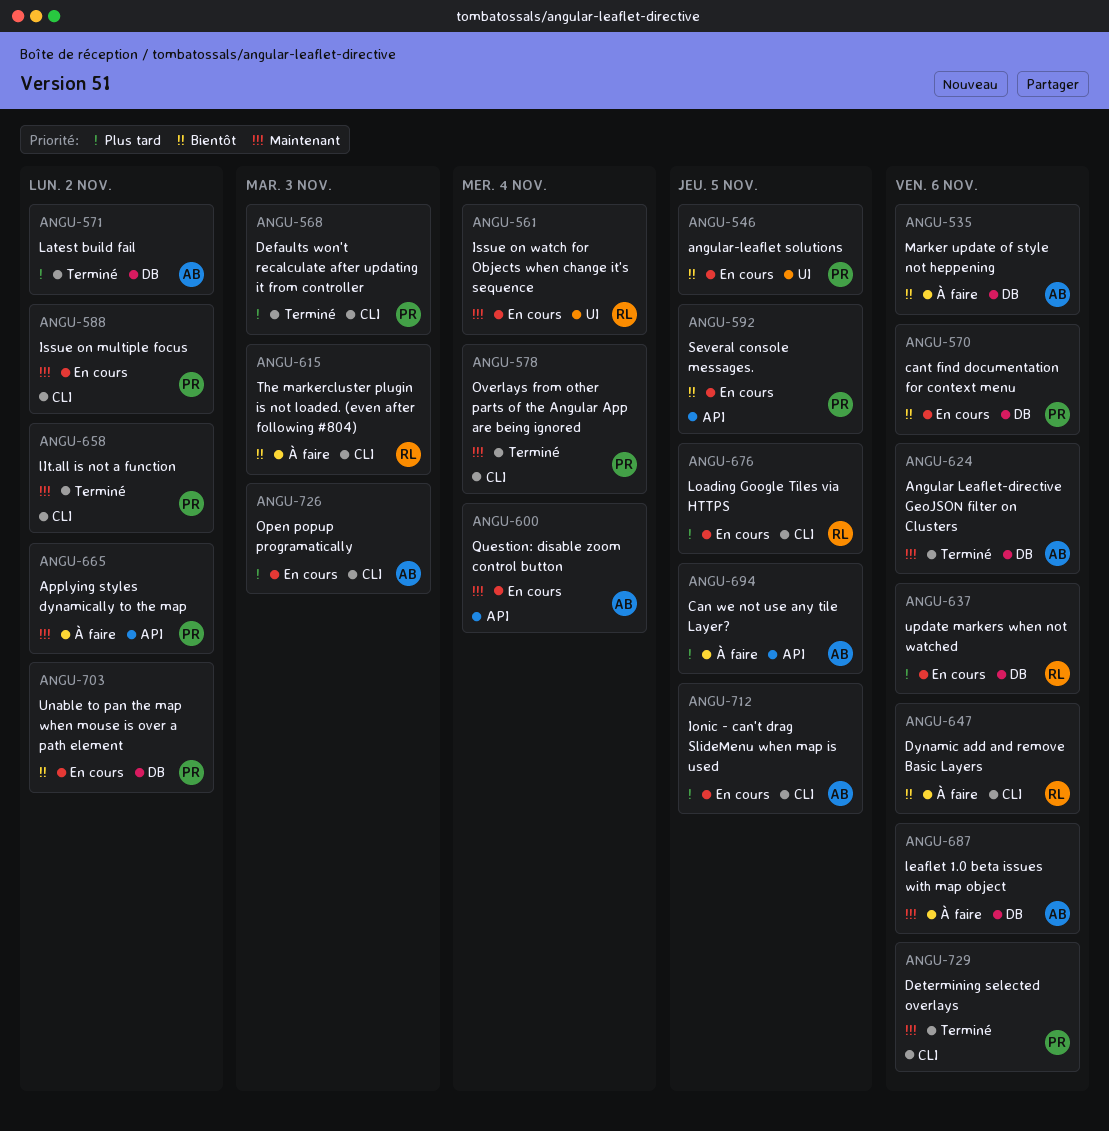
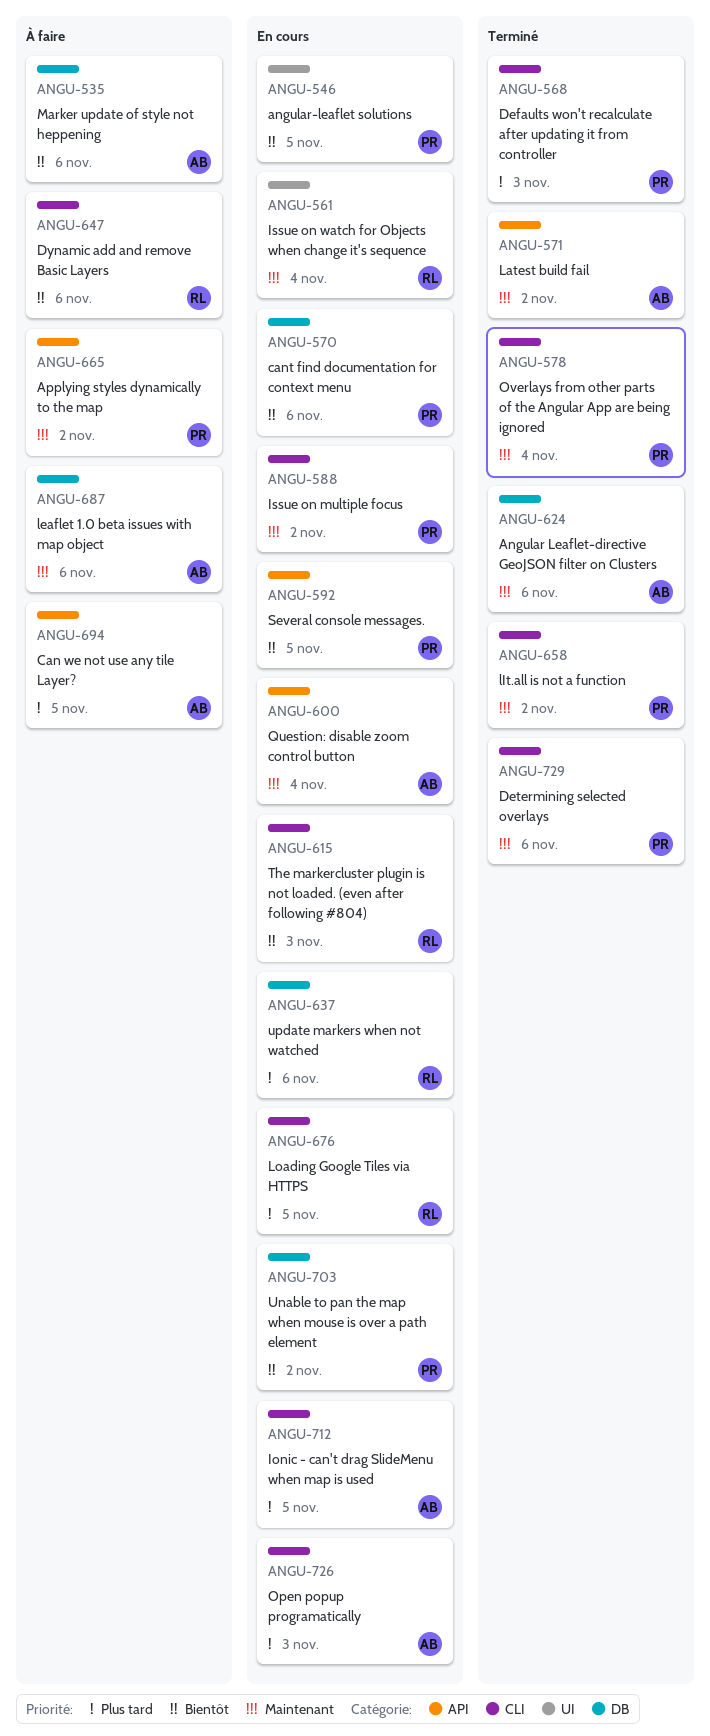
ANGU-571, priority: Plus tard -> Maintenant
ANGU-571, label: DB -> API
ANGU-615, status: À faire -> En cours

